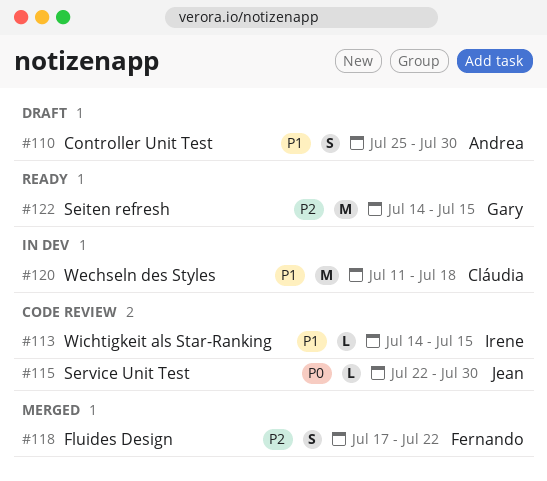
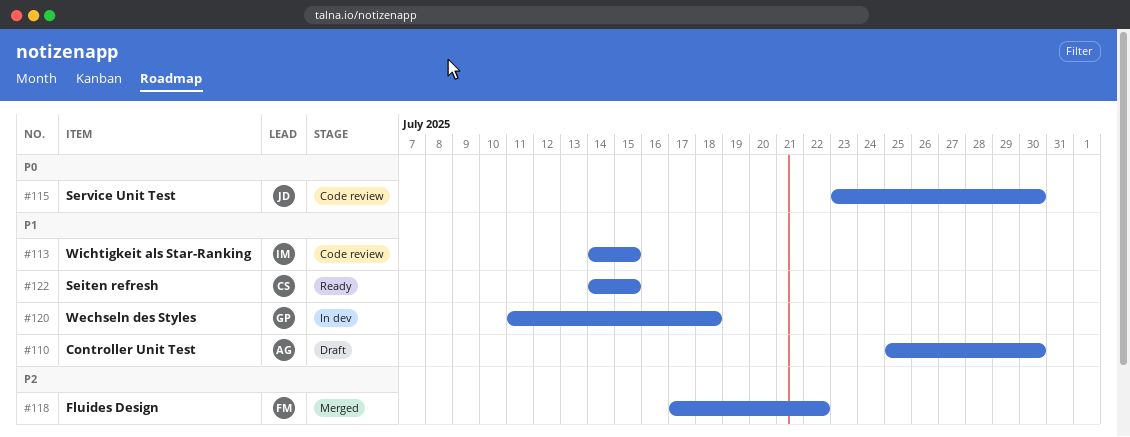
#115, start: Jul 22 -> Jul 23
#120, owner: Cláudia -> Gary
#122, owner: Gary -> Cláudia
#122, priority: P2 -> P1

